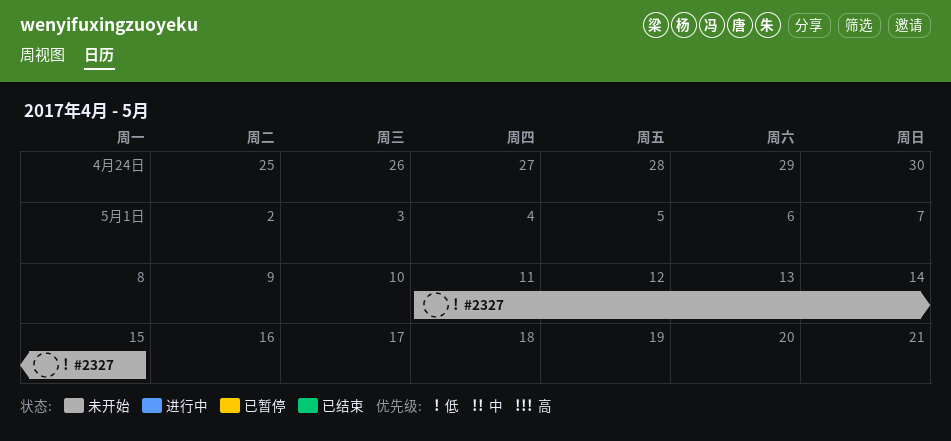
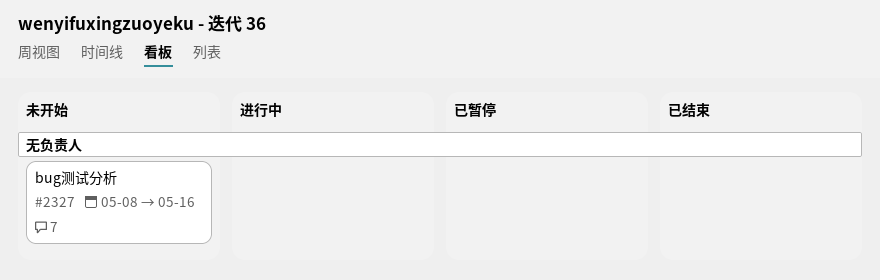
#2327, start: May 11 -> May 8
#2327, due: May 15 -> May 16

